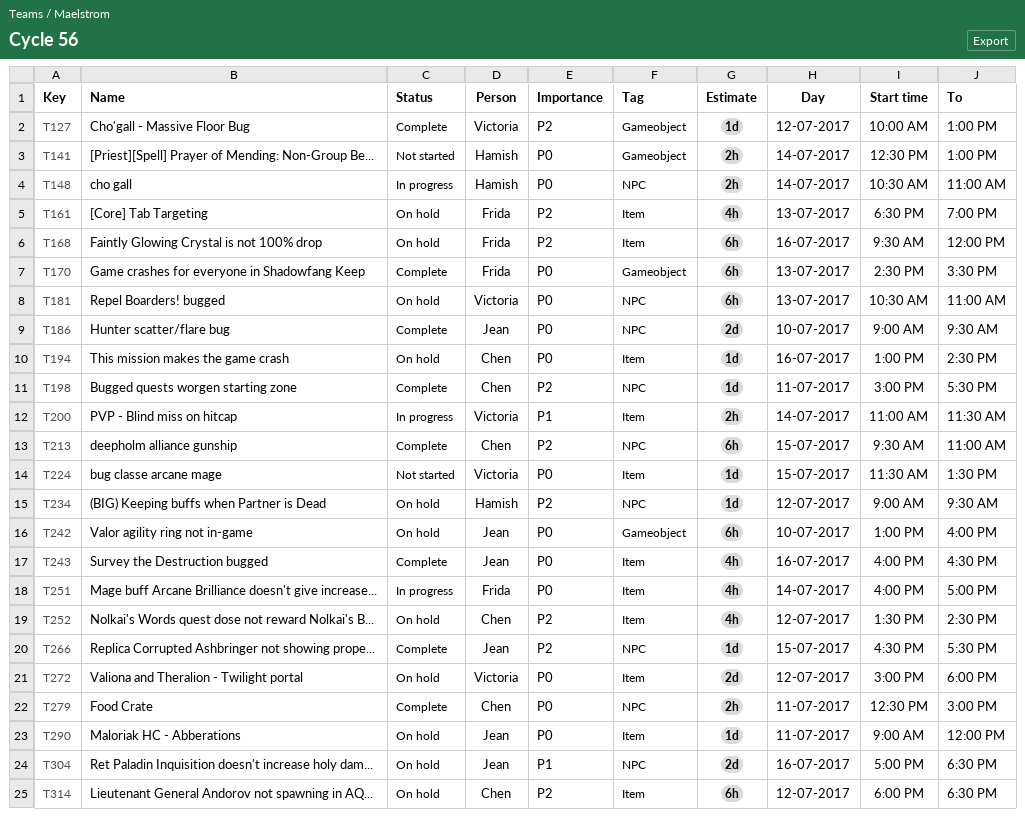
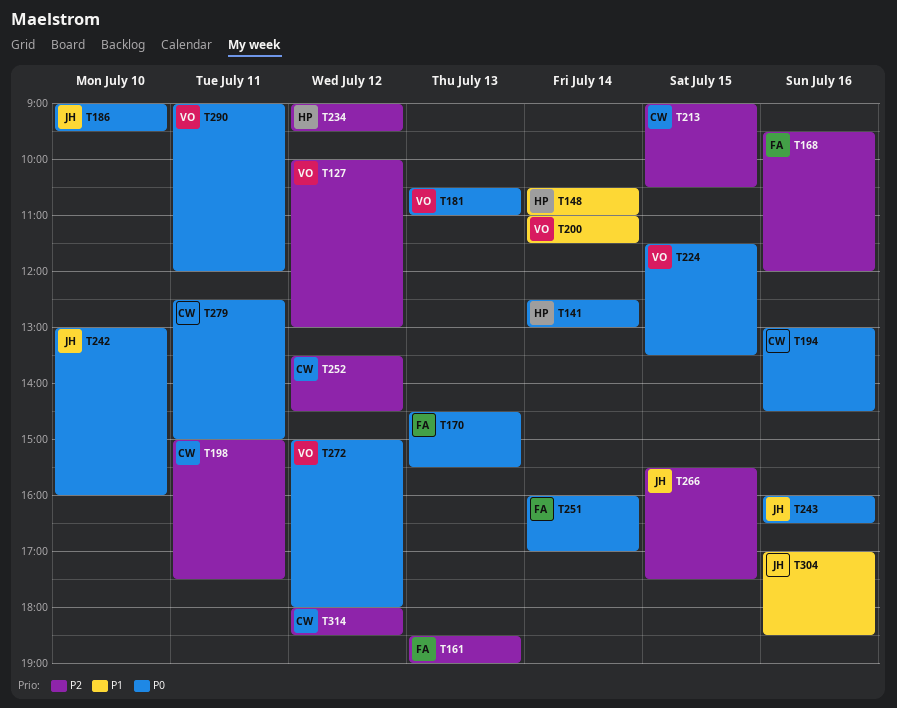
T148, priority: P0 -> P1
T213, begins: 09:30 -> 09:00
T213, ends: 11:00 -> 10:30
T266, begins: 16:30 -> 15:30
T290, owner: Jean -> Victoria

